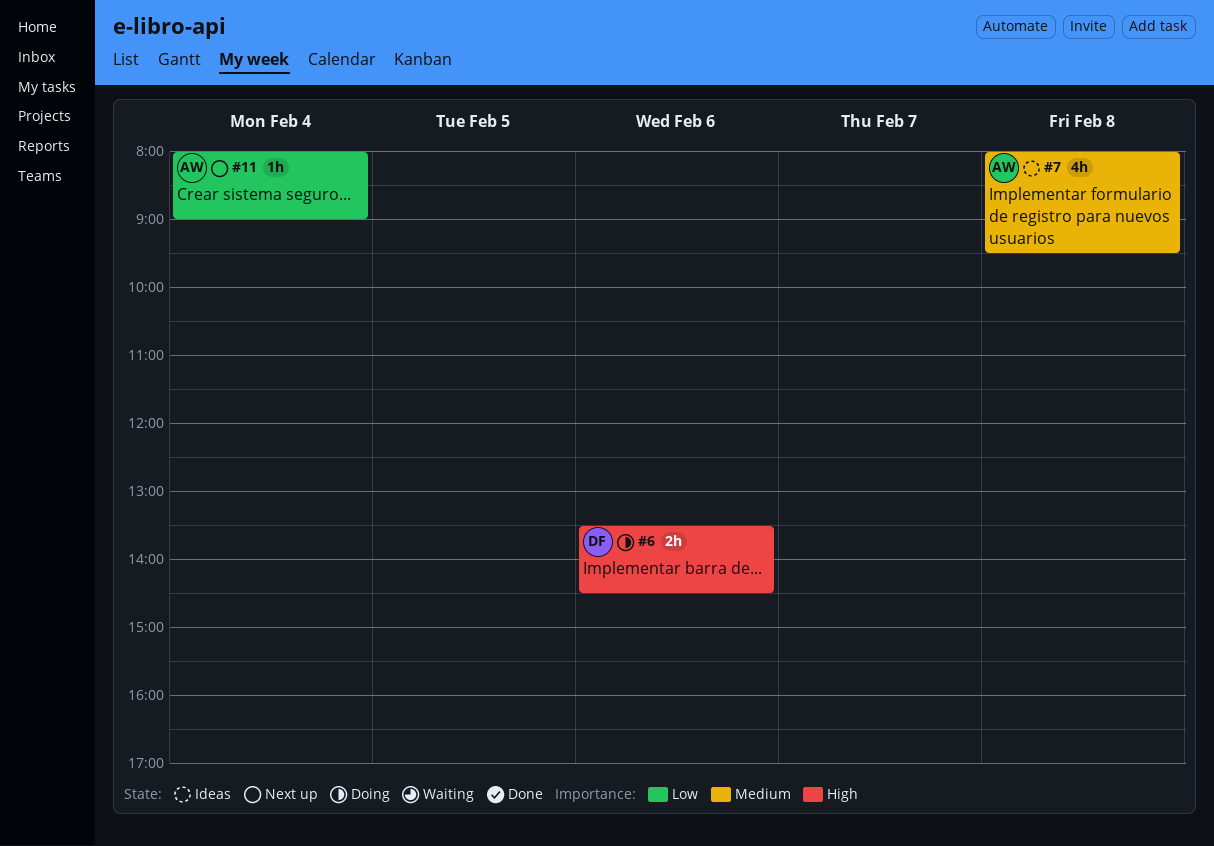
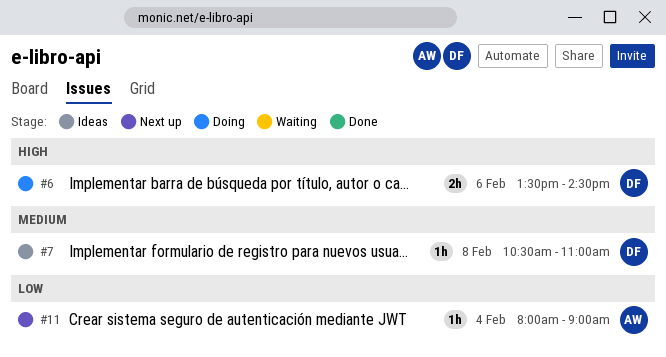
#7, owner: AW -> DF
#7, estimate: 4h -> 1h
#7, begins: 08:00 -> 10:30
#7, ends: 09:30 -> 11:00

